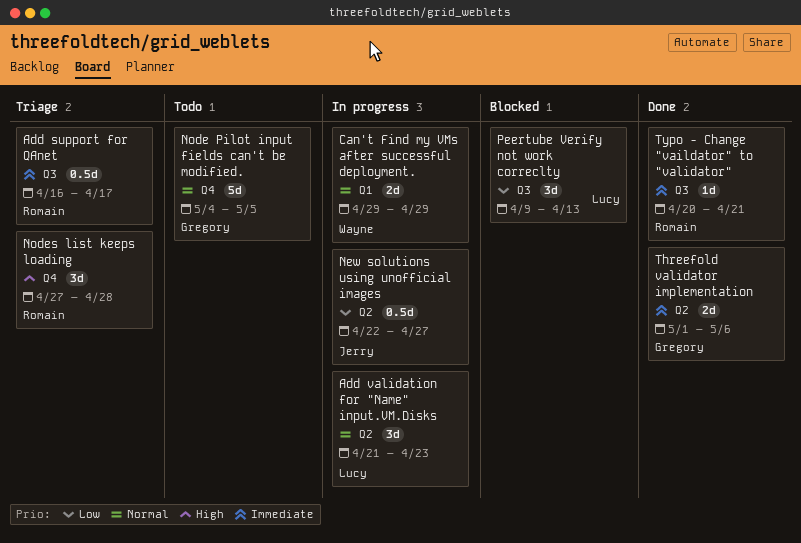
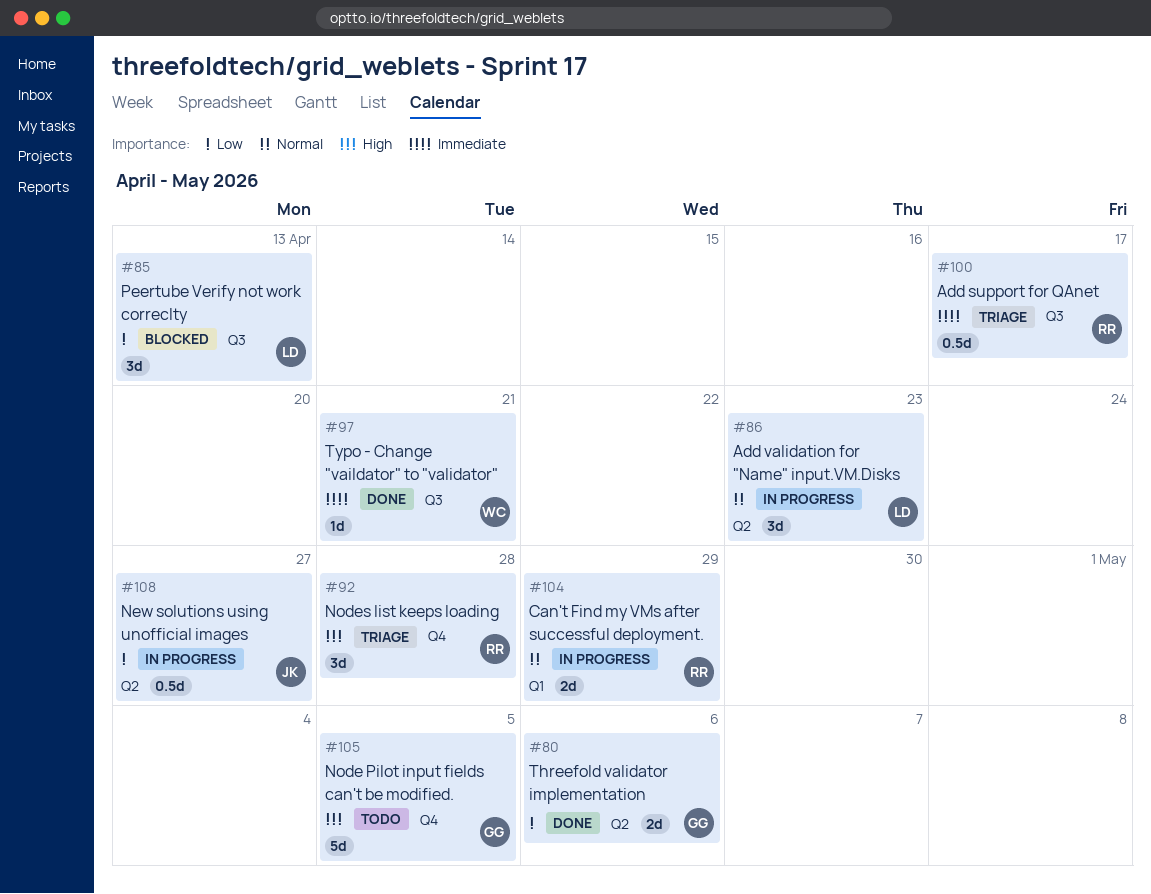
Can't Find my VMs after successful deployment., owner: Wayne -> Romain
Node Pilot input fields can't be modified., priority: Normal -> High
Threefold validator implementation, priority: Immediate -> Low
Typo - Change "vaildator" to "validator", owner: Romain -> Wayne

